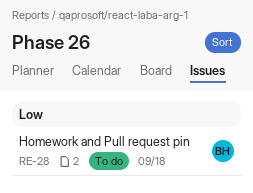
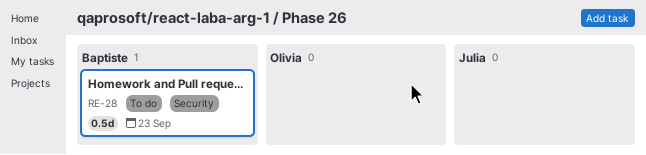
RE-28, due: Sep 18 -> Sep 23

